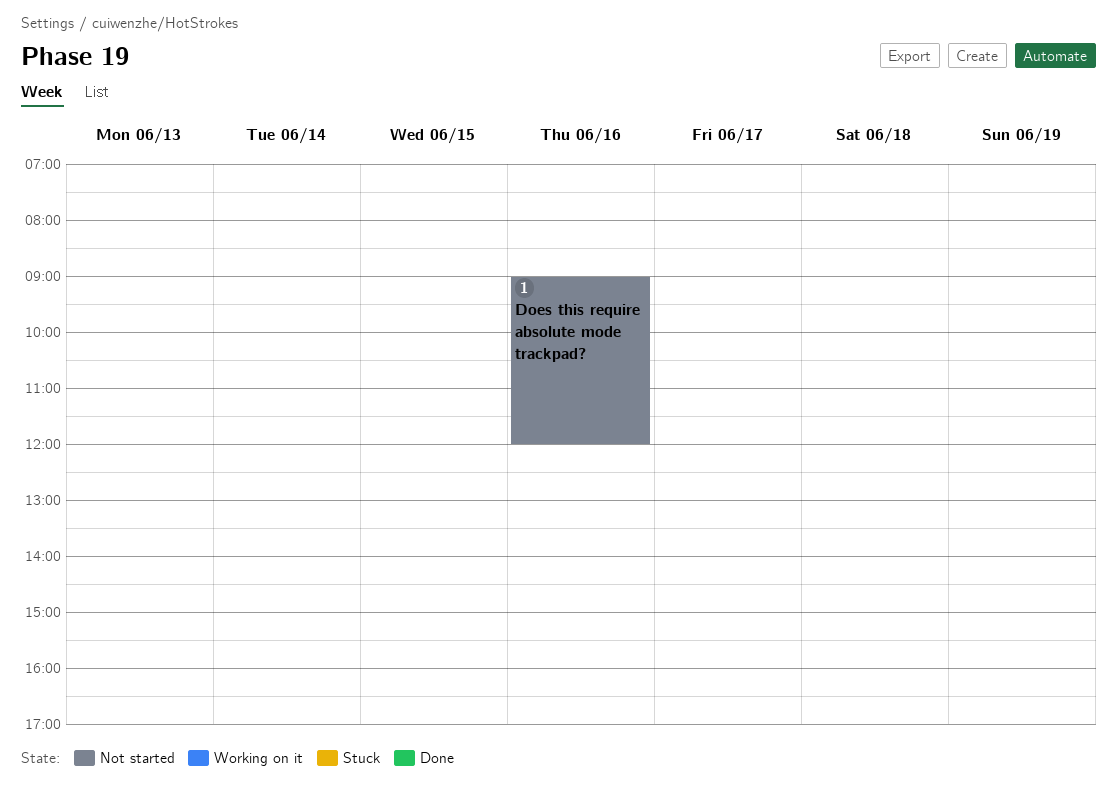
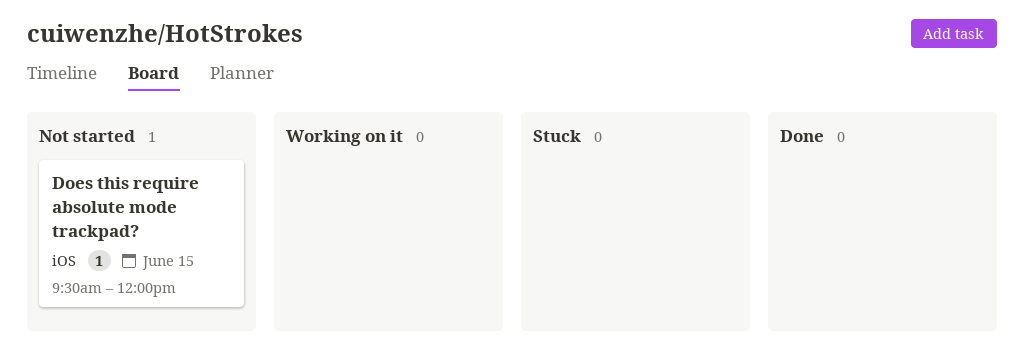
Does this require absolute mode trackpad?, day: Jun 16 -> Jun 15
Does this require absolute mode trackpad?, begins: 09:00 -> 09:30

